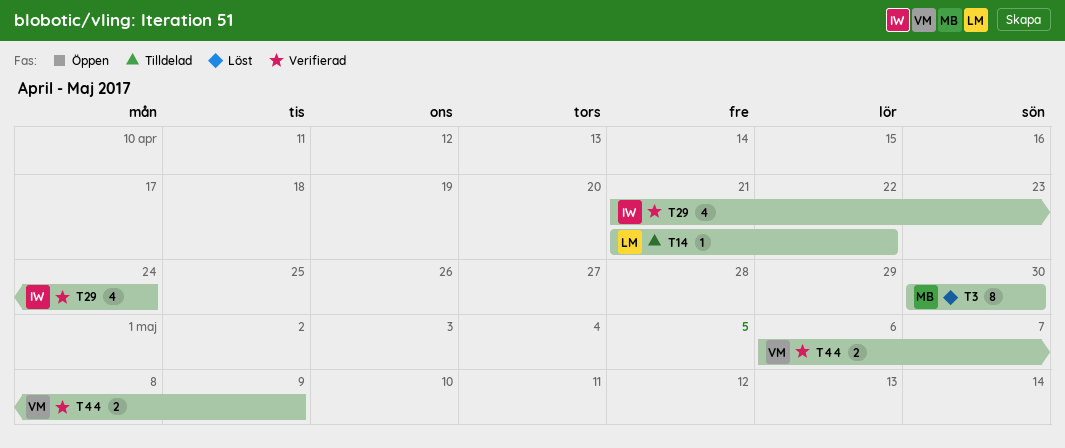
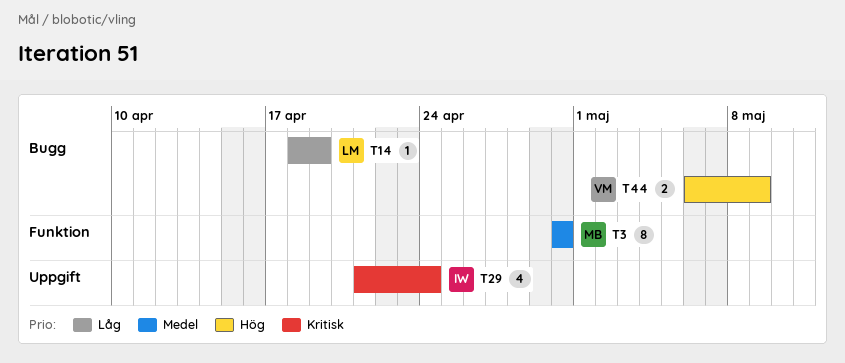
T14, start: Apr 21 -> Apr 18
T14, due: Apr 22 -> Apr 19

